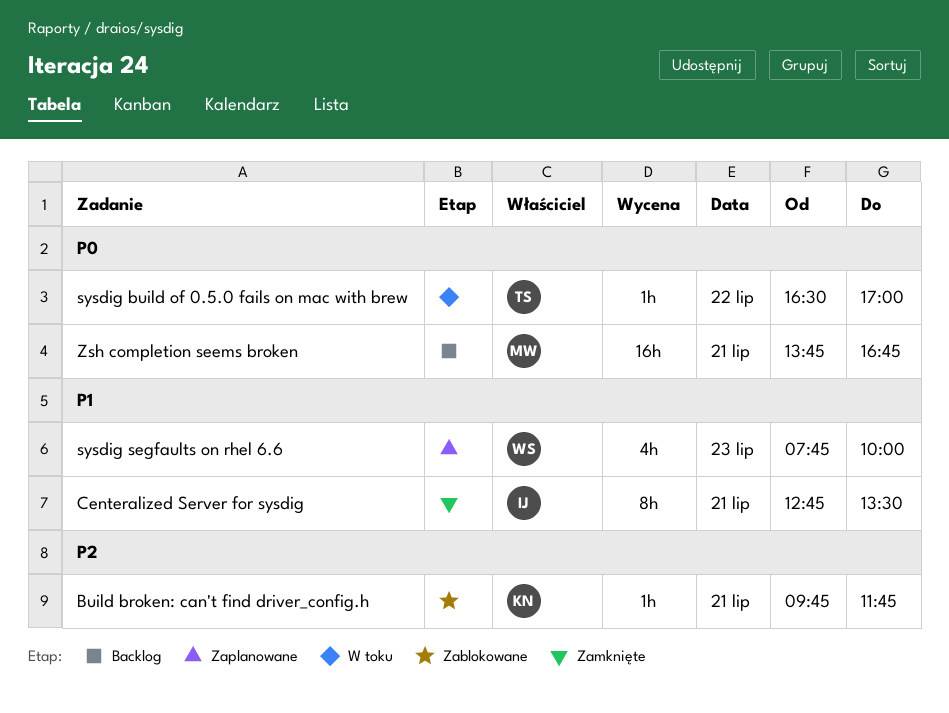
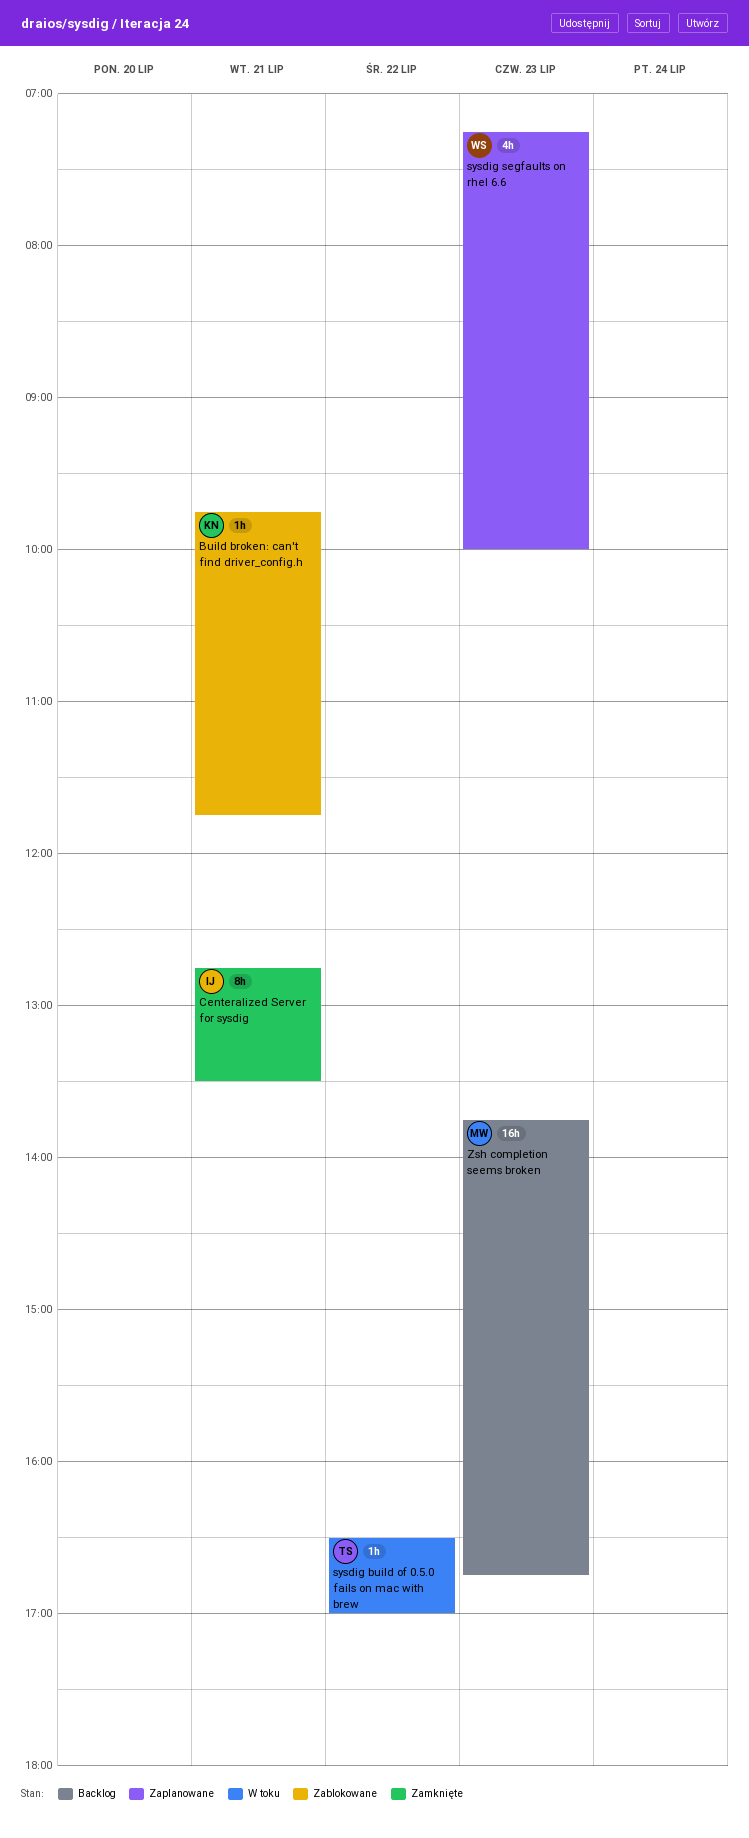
sysdig segfaults on rhel 6.6, begins: 07:45 -> 07:15
Zsh completion seems broken, day: Jul 21 -> Jul 23

